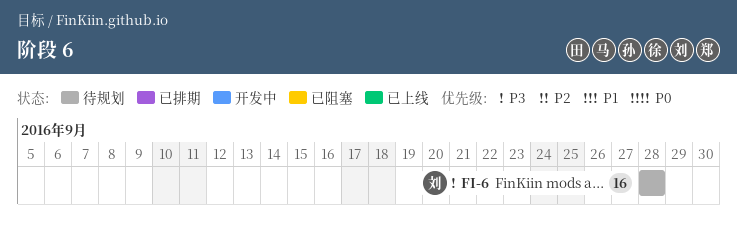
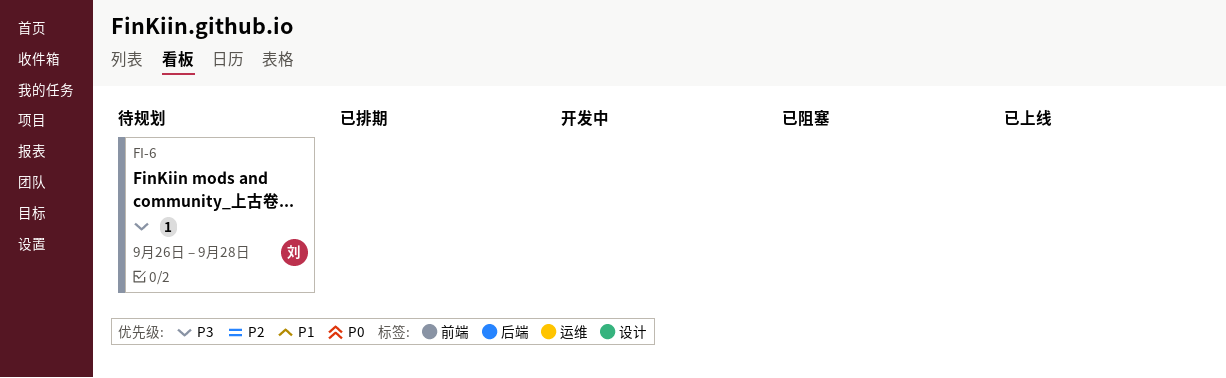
FI-6, estimate: 16 -> 1
FI-6, start: Sep 28 -> Sep 26

